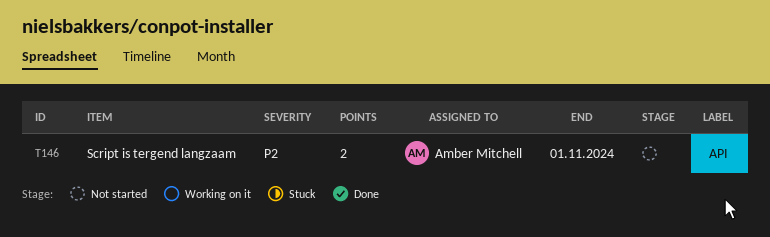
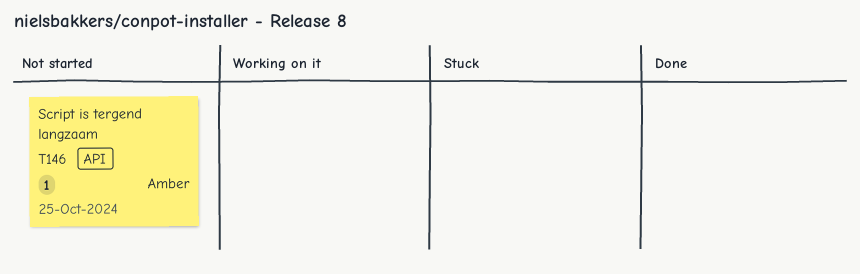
T146, estimate: 2 -> 1
T146, due: Nov 1 -> Oct 25

